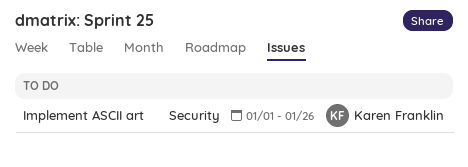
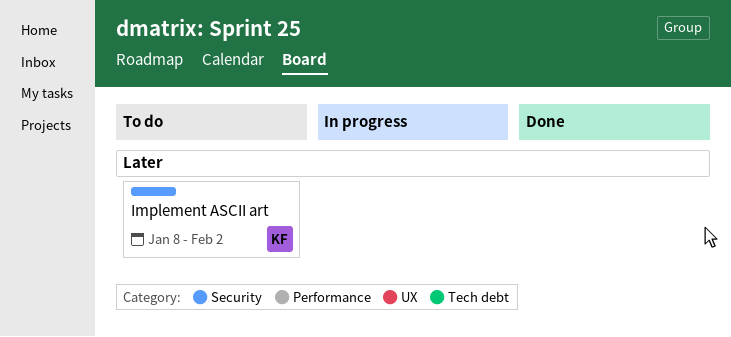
Implement ASCII art, start: Jan 1 -> Jan 8
Implement ASCII art, due: Jan 26 -> Feb 2

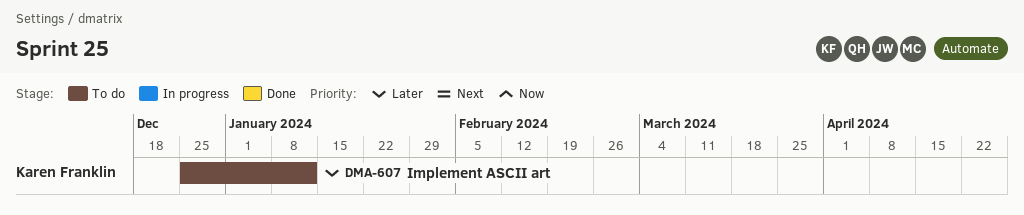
Implement ASCII art, start: Jan 8 -> Dec 25
Implement ASCII art, due: Feb 2 -> Jan 12

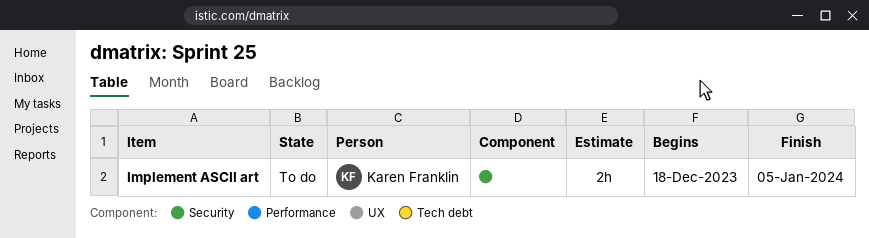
Implement ASCII art, start: Dec 25 -> Dec 18
Implement ASCII art, due: Jan 12 -> Jan 5

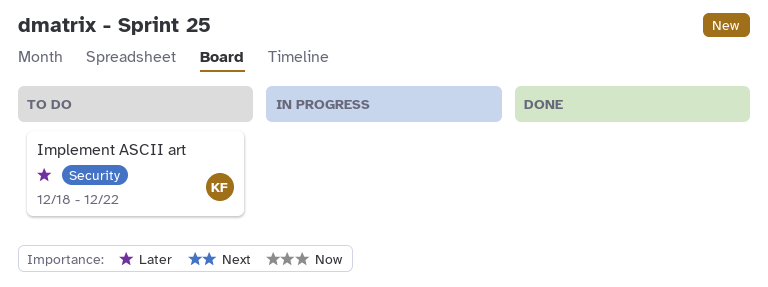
Implement ASCII art, due: Jan 5 -> Dec 22

